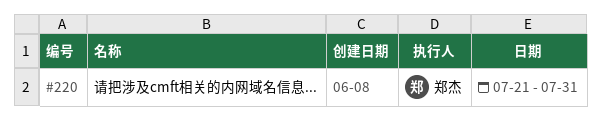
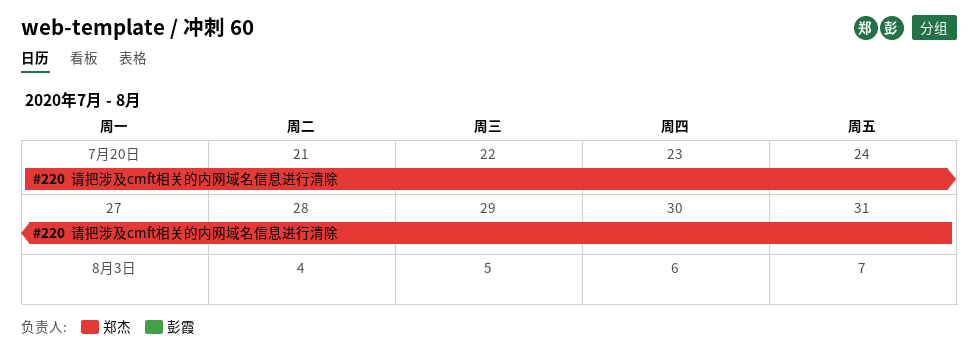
#220, start: Jul 21 -> Jul 20

